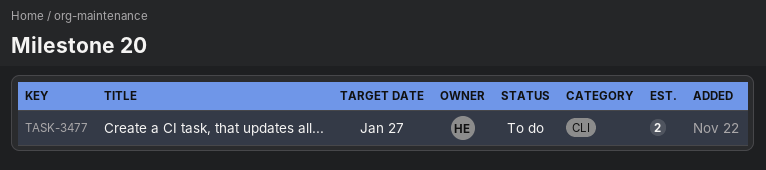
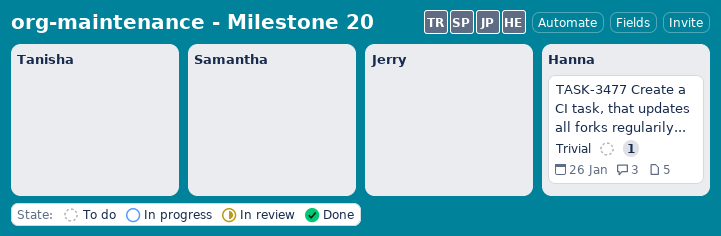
TASK-3477, estimate: 2 -> 1
TASK-3477, due: Jan 27 -> Jan 26

